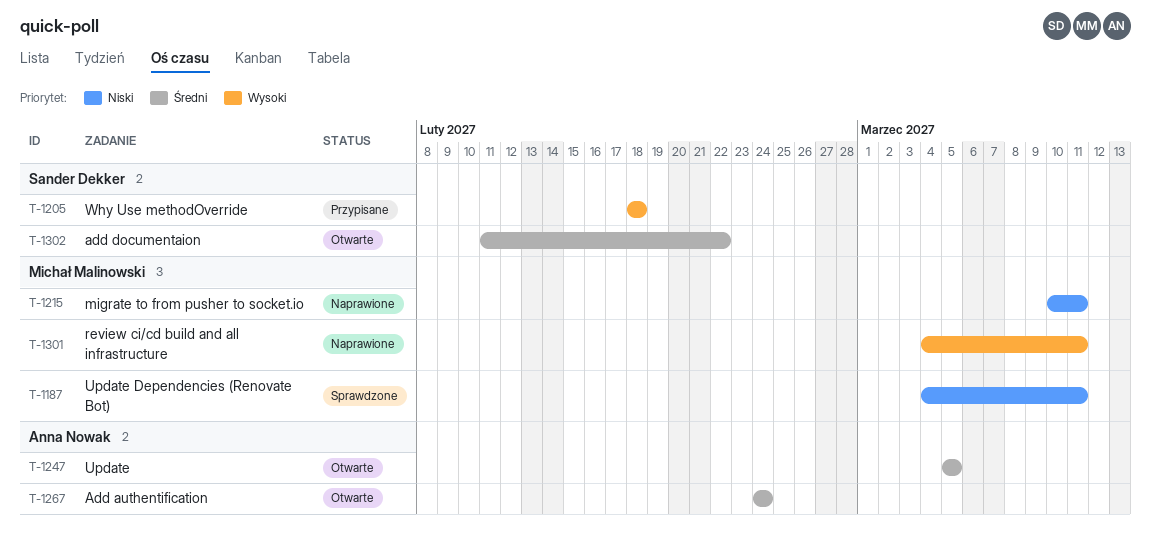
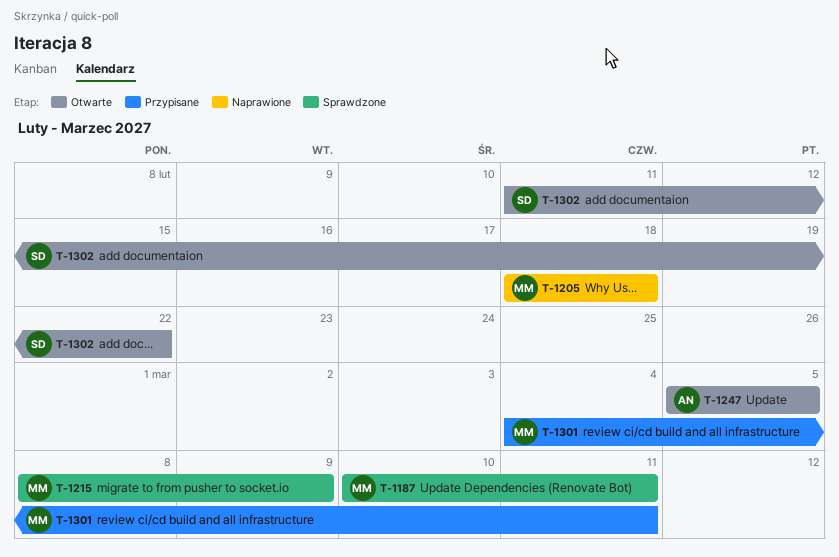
T-1187, start: Mar 4 -> Mar 10
T-1205, status: Przypisane -> Naprawione
T-1205, owner: Sander Dekker -> Michał Malinowski
T-1215, status: Naprawione -> Sprawdzone
T-1215, start: Mar 10 -> Mar 8
T-1215, due: Mar 11 -> Mar 9
T-1267: present -> none
T-1301, status: Naprawione -> Przypisane

